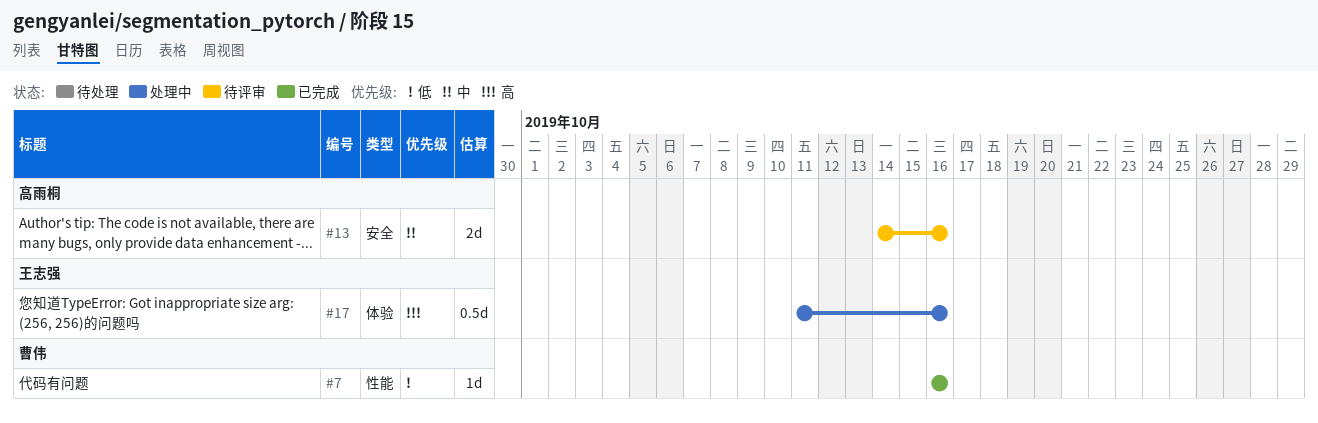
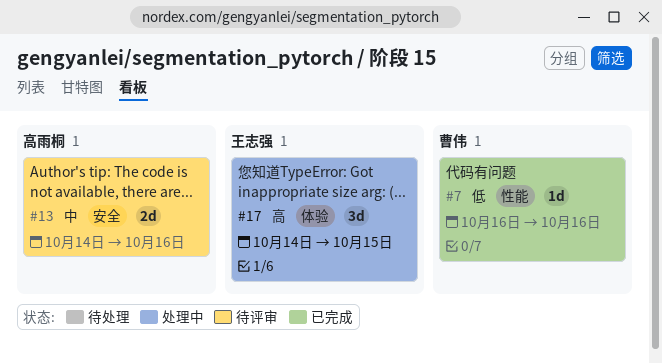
#17, estimate: 0.5d -> 3d
#17, start: Oct 11 -> Oct 14
#17, due: Oct 16 -> Oct 15

